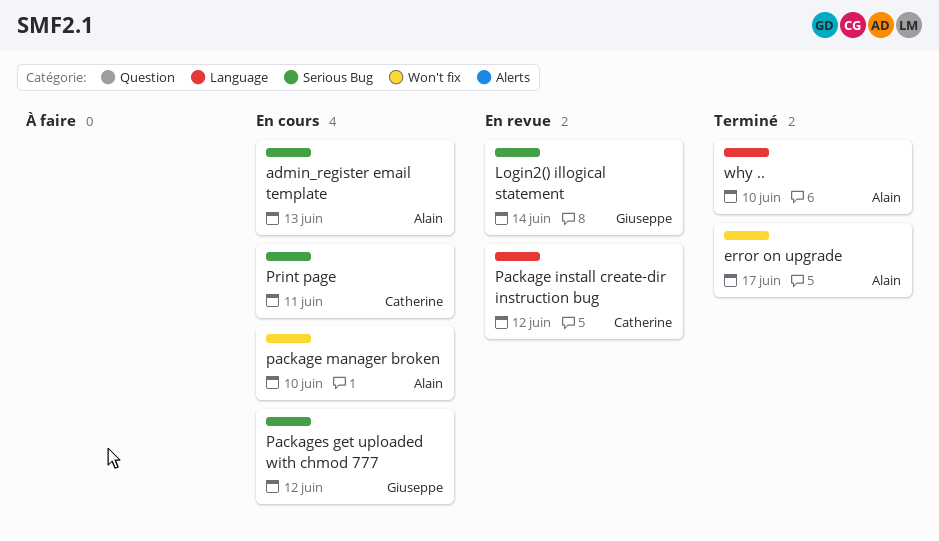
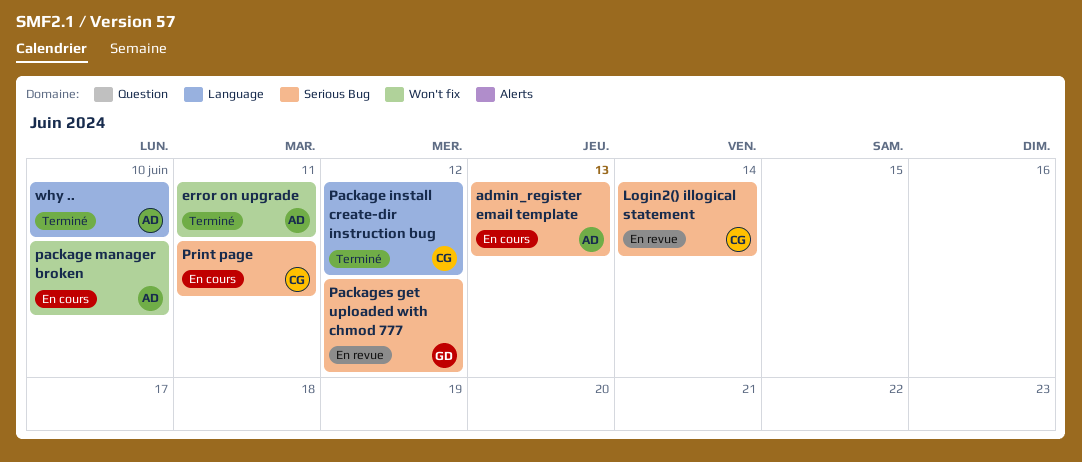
error on upgrade, due: Jun 17 -> Jun 11
Login2() illogical statement, owner: Giuseppe -> Catherine
Package install create-dir instruction bug, status: En revue -> Terminé
Packages get uploaded with chmod 777, status: En cours -> En revue

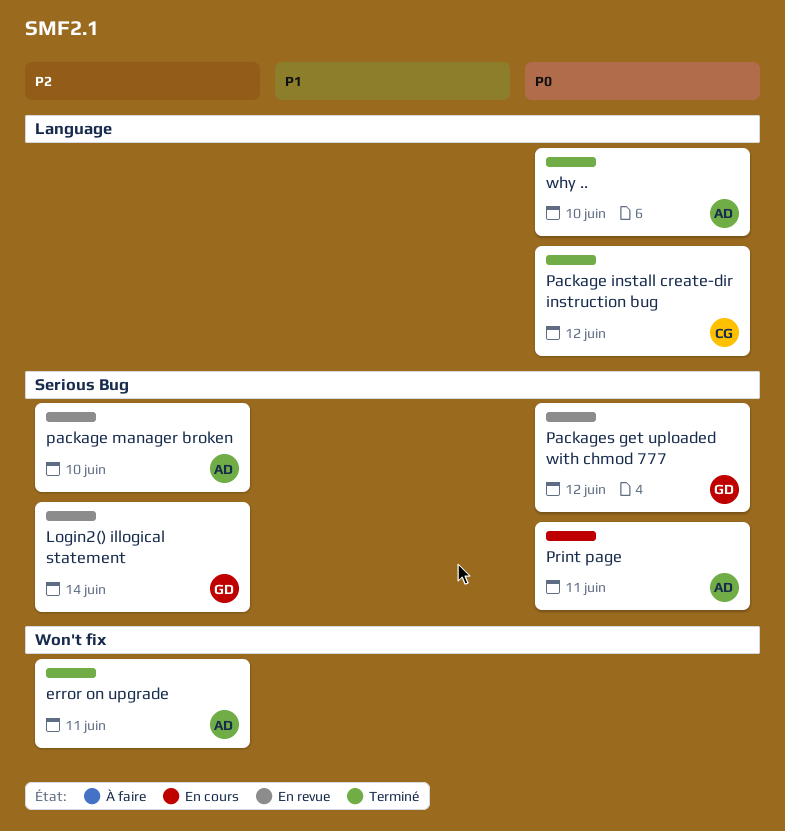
admin_register email template: present -> none
Login2() illogical statement, owner: CG -> GD
package manager broken, status: En cours -> En revue
package manager broken, label: Won't fix -> Serious Bug
Print page, owner: CG -> AD

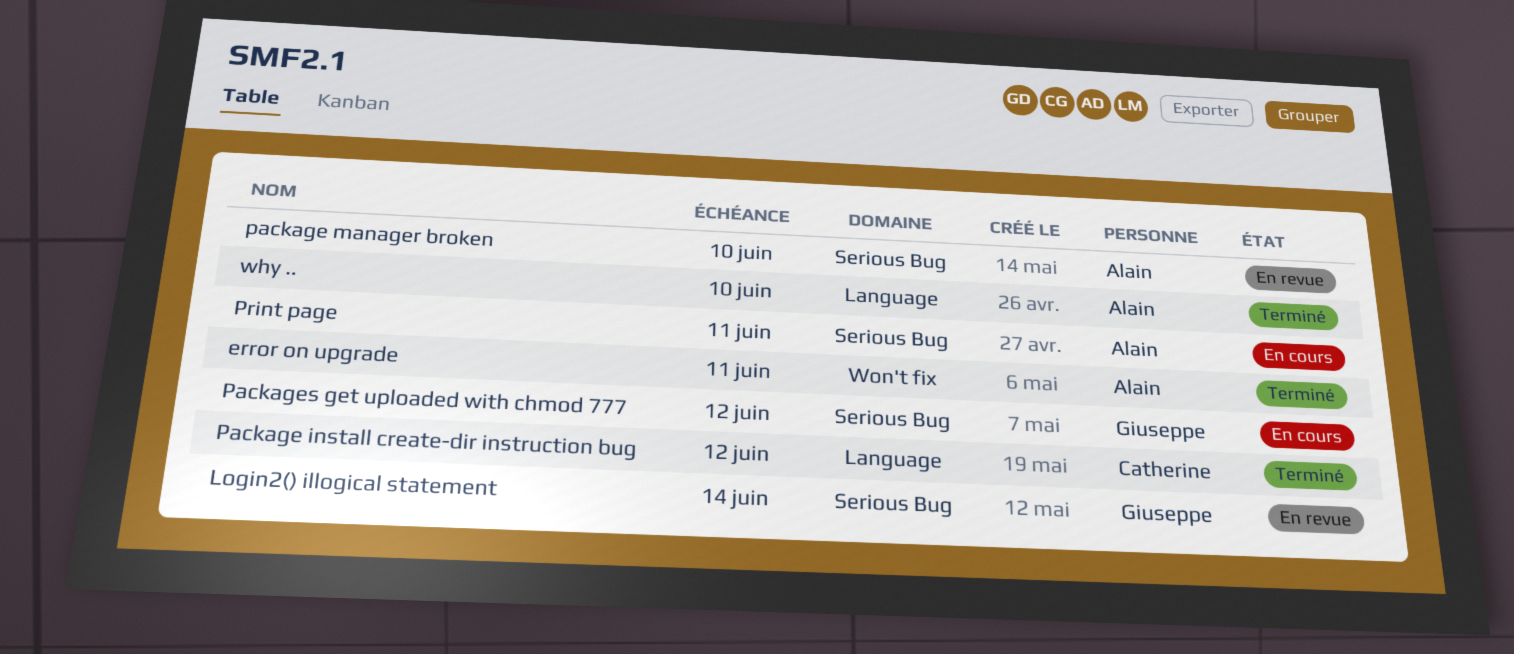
Packages get uploaded with chmod 777, status: En revue -> En cours

